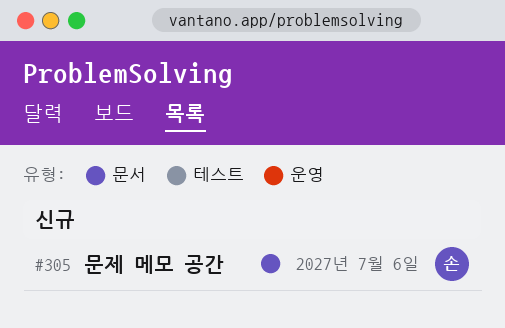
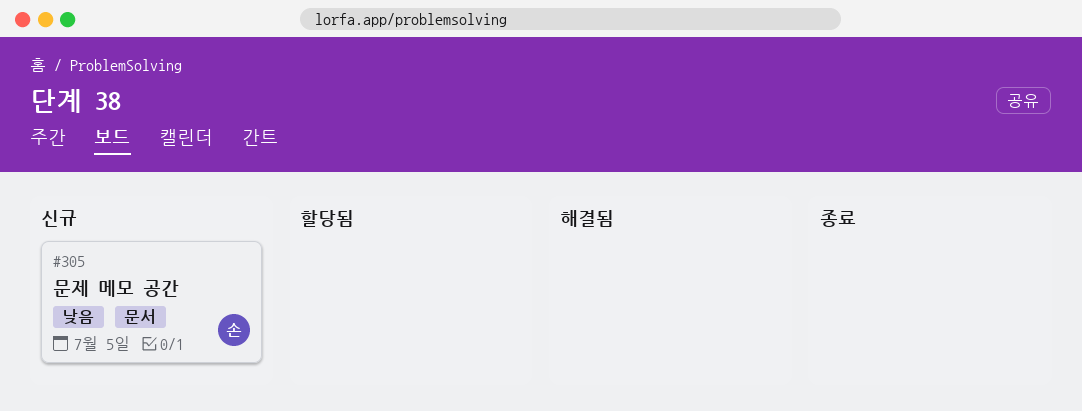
#305, due: Jul 6 -> Jul 5

